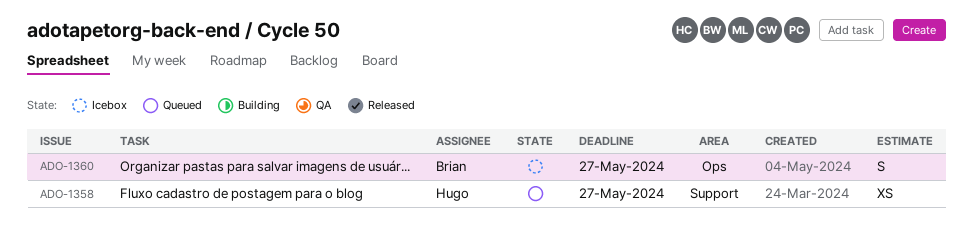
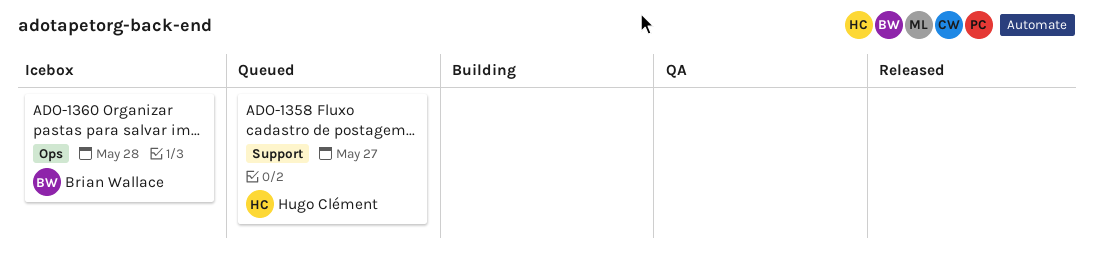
ADO-1360, due: May 27 -> May 28

